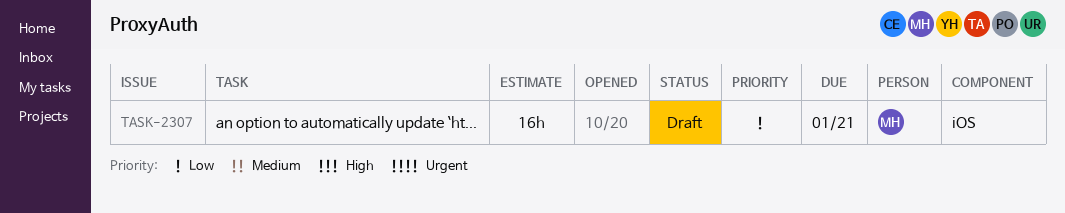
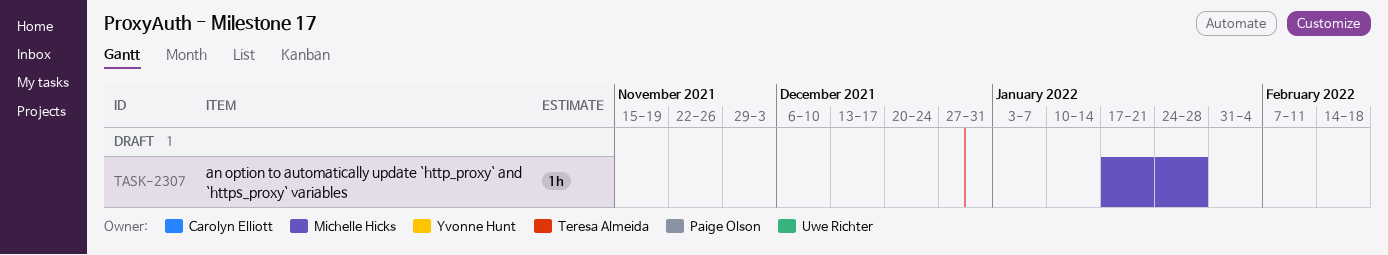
TASK-2307, estimate: 16h -> 1h
TASK-2307, due: Jan 21 -> Jan 28

